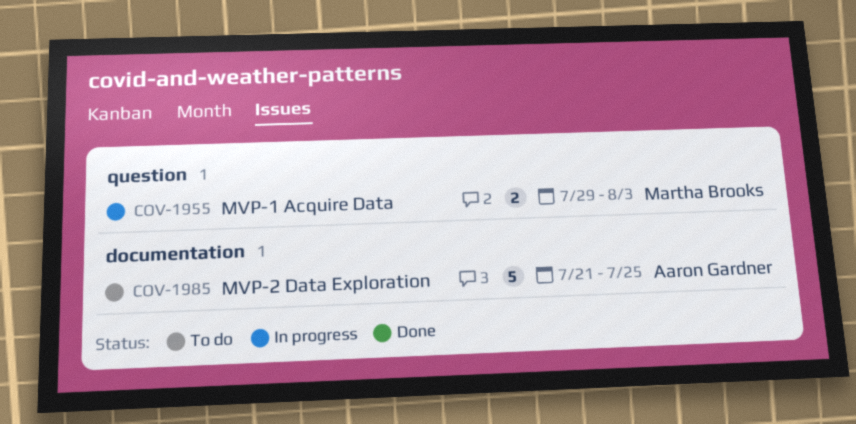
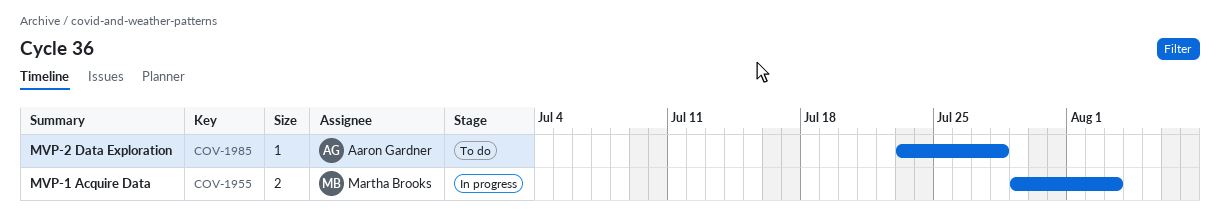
COV-1985, estimate: 5 -> 1
COV-1985, start: Jul 21 -> Jul 23
COV-1985, due: Jul 25 -> Jul 28

